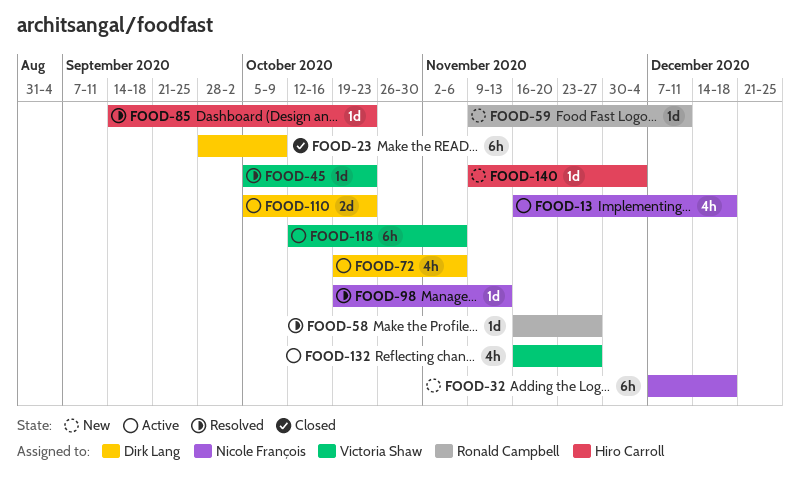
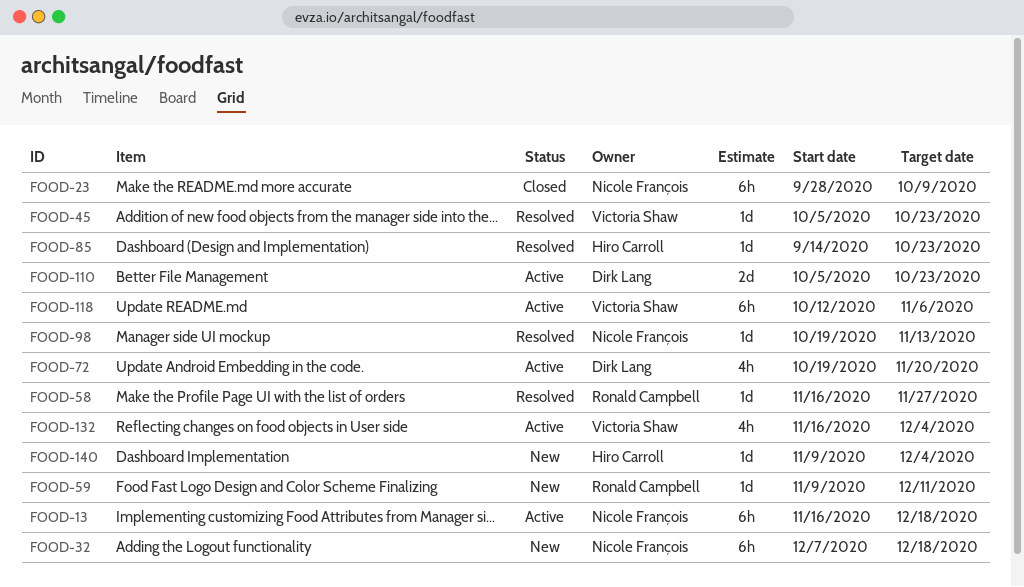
FOOD-13, estimate: 4h -> 6h
FOOD-23, owner: Dirk Lang -> Nicole François
FOOD-72, due: Nov 6 -> Nov 20
FOOD-132, due: Nov 27 -> Dec 4

